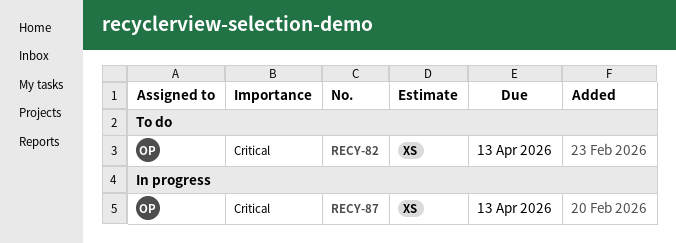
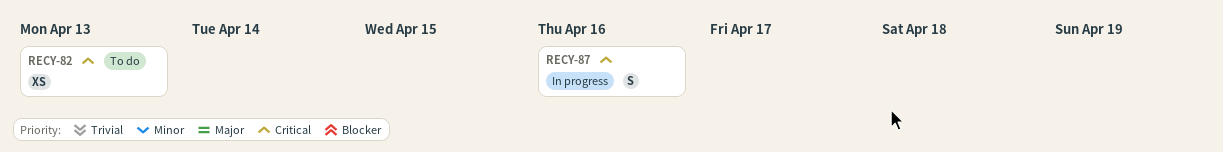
RECY-87, estimate: XS -> S
RECY-87, due: Apr 13 -> Apr 16

